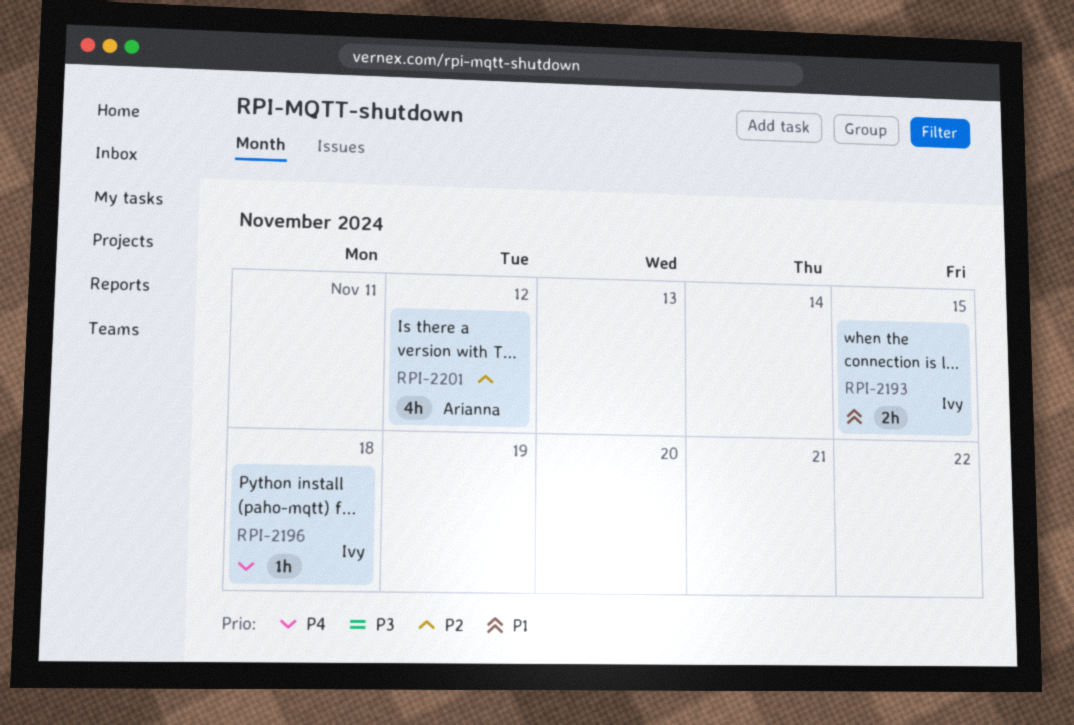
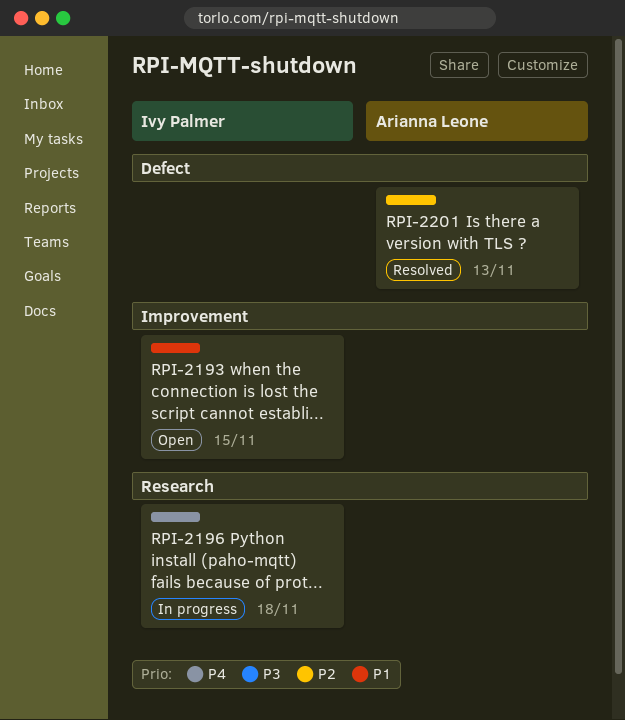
RPI-2201, due: Nov 12 -> Nov 13

